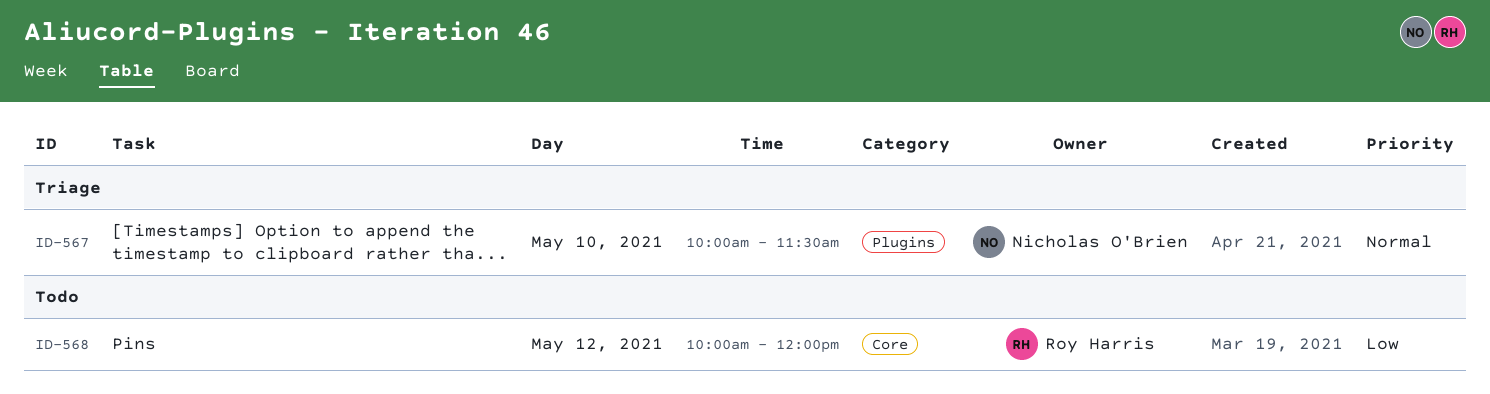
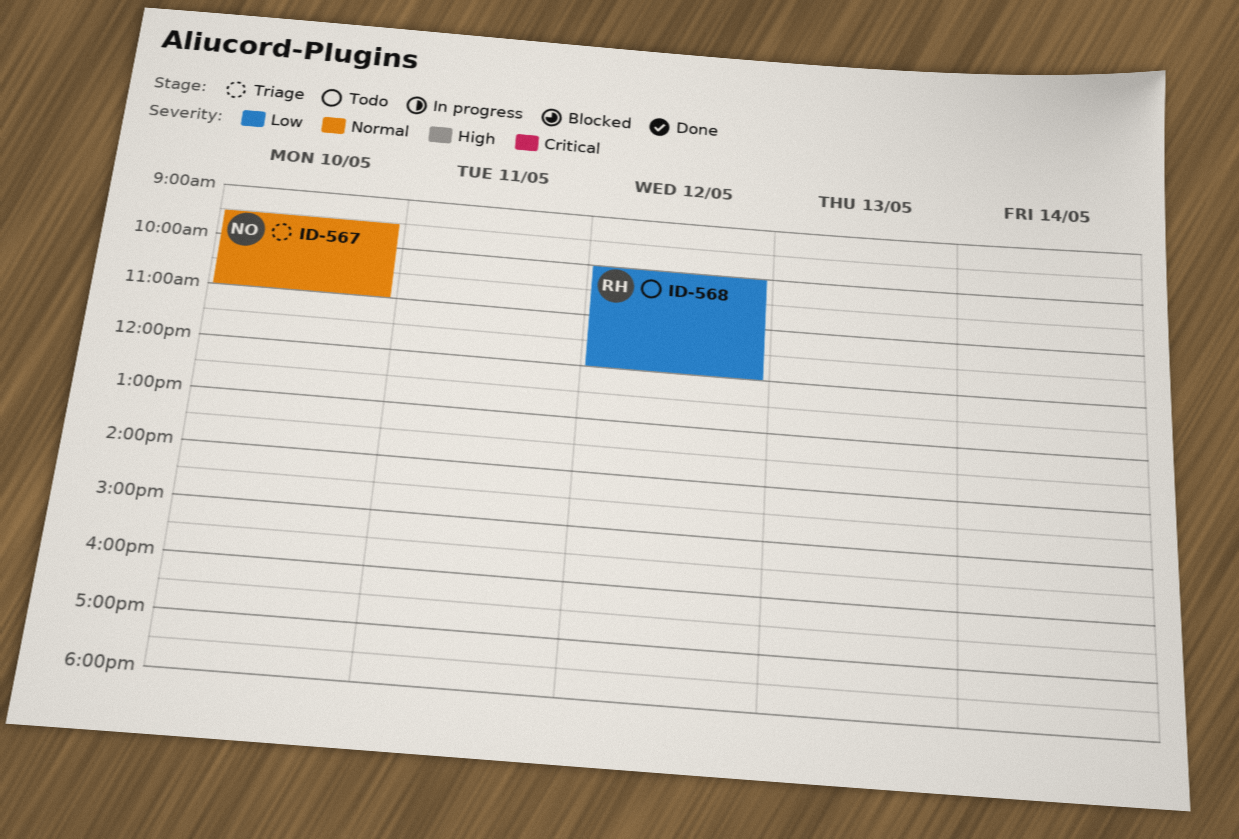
ID-567, begins: 10:00 -> 09:30
ID-567, ends: 11:30 -> 11:00

